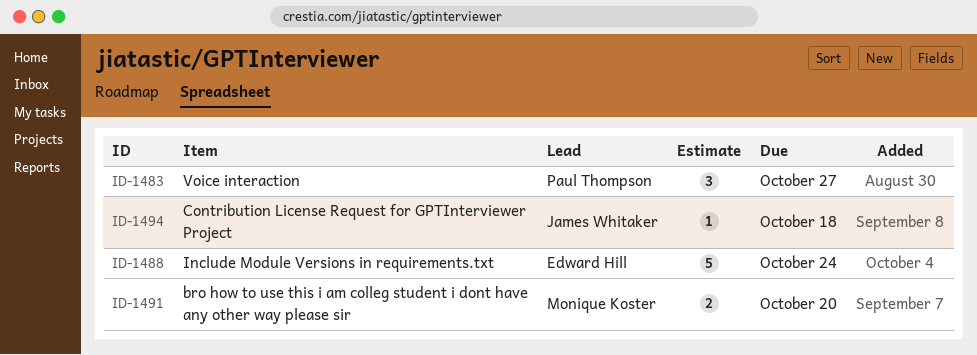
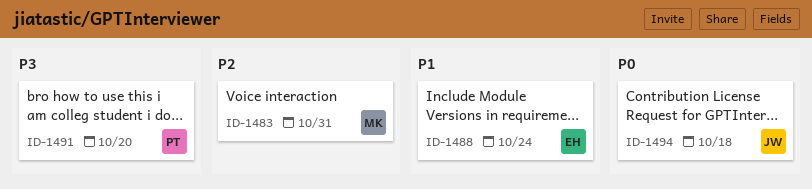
ID-1483, owner: Paul Thompson -> Monique Koster
ID-1483, due: Oct 27 -> Oct 31
ID-1491, owner: Monique Koster -> Paul Thompson

